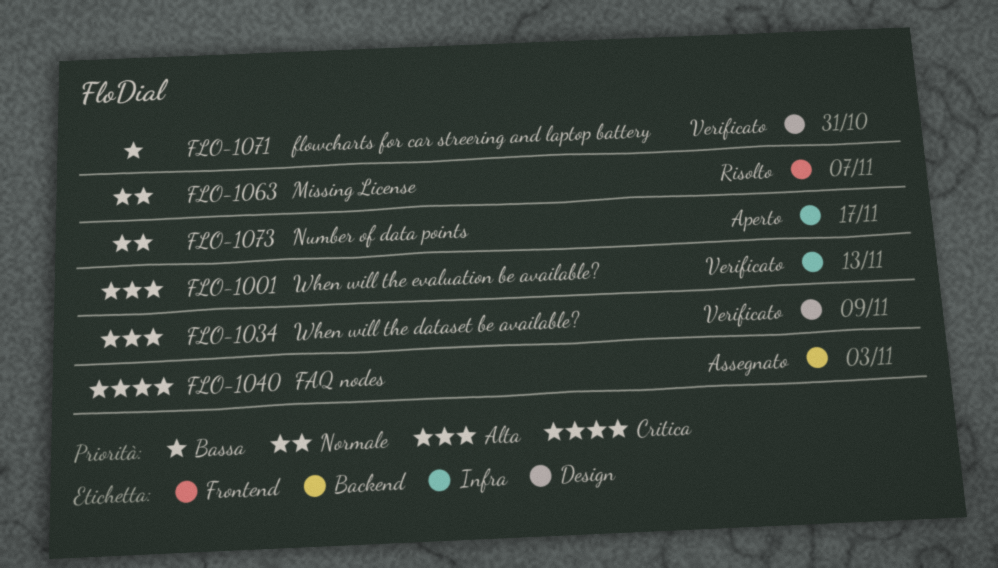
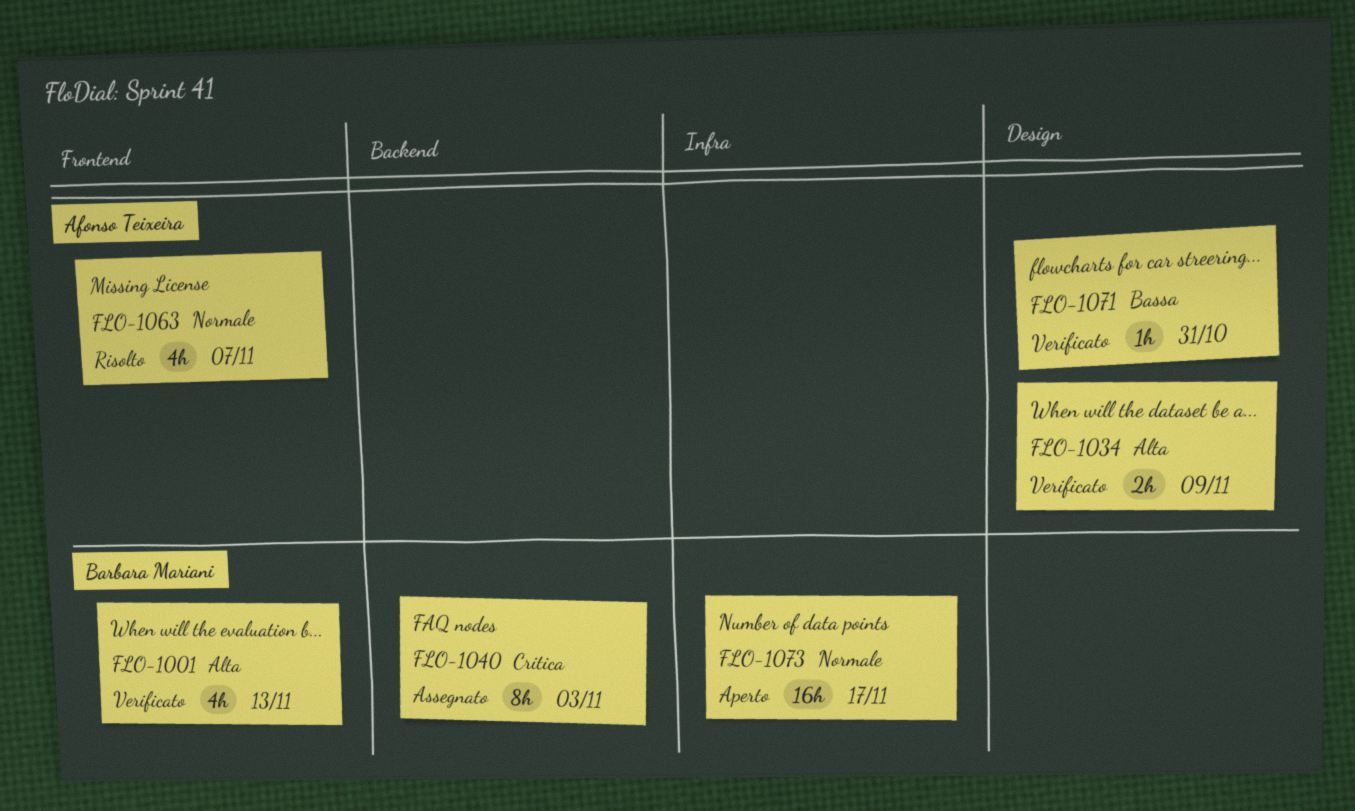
FLO-1001, label: Infra -> Frontend

